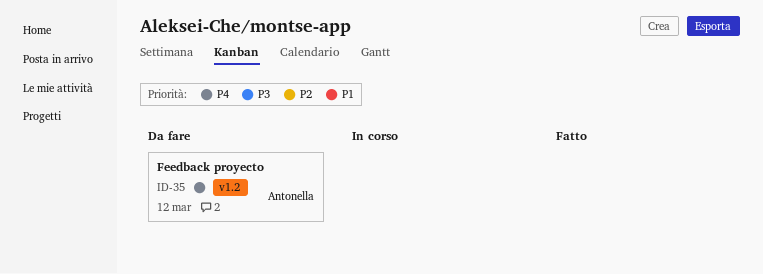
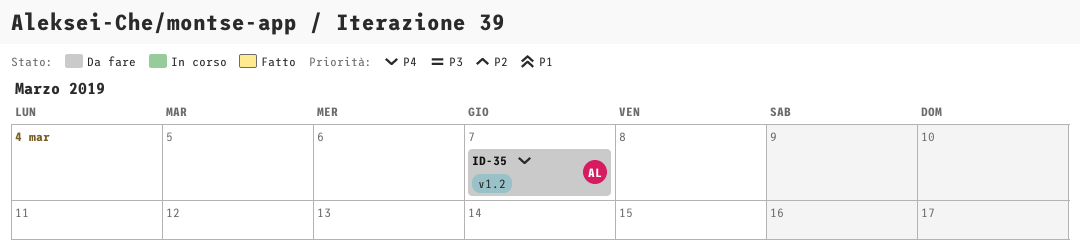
ID-35, due: Mar 12 -> Mar 7

